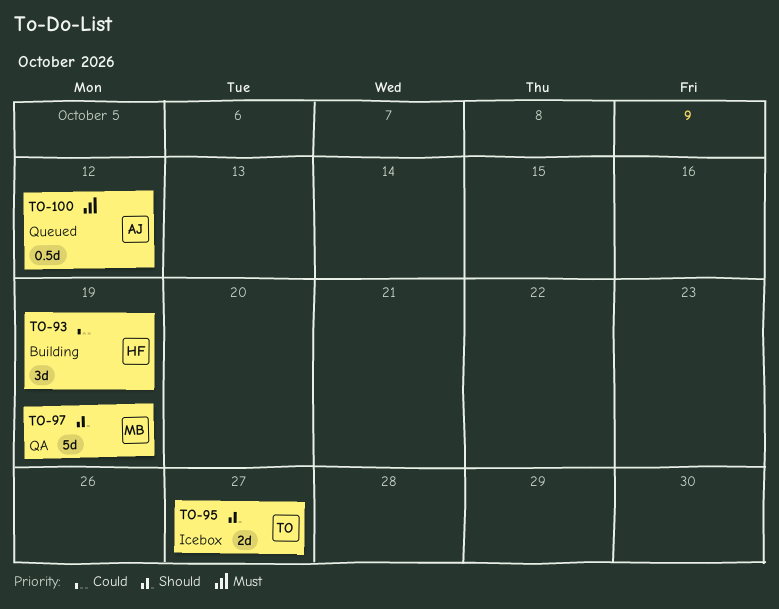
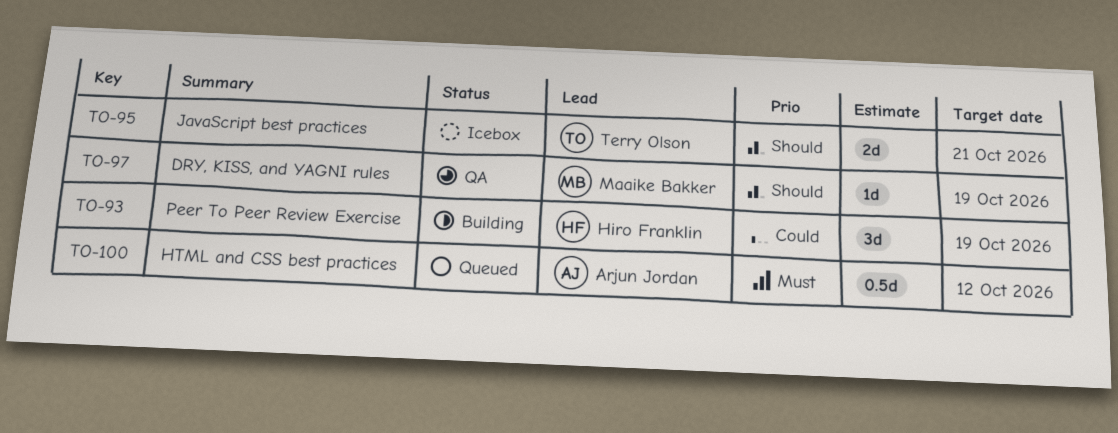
TO-95, due: Oct 27 -> Oct 21
TO-97, estimate: 5d -> 1d

